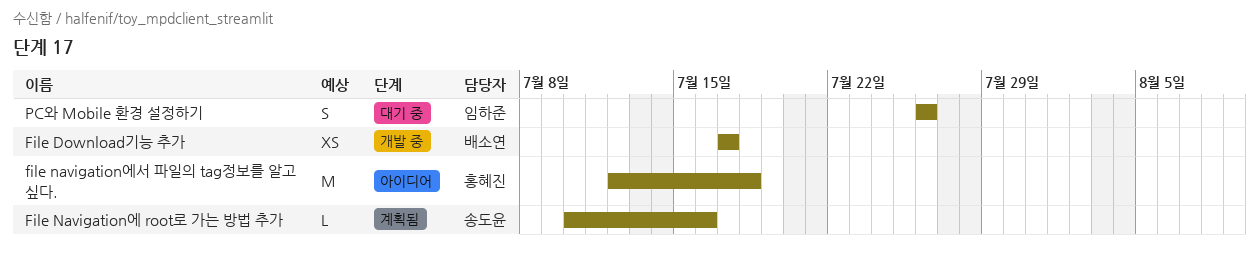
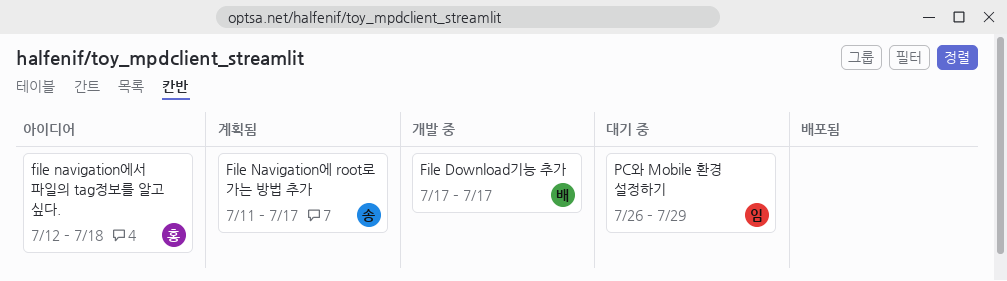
File Navigation에 root로 가는 방법 추가, start: Jul 10 -> Jul 11
File Navigation에 root로 가는 방법 추가, due: Jul 16 -> Jul 17
PC와 Mobile 환경 설정하기, due: Jul 26 -> Jul 29

